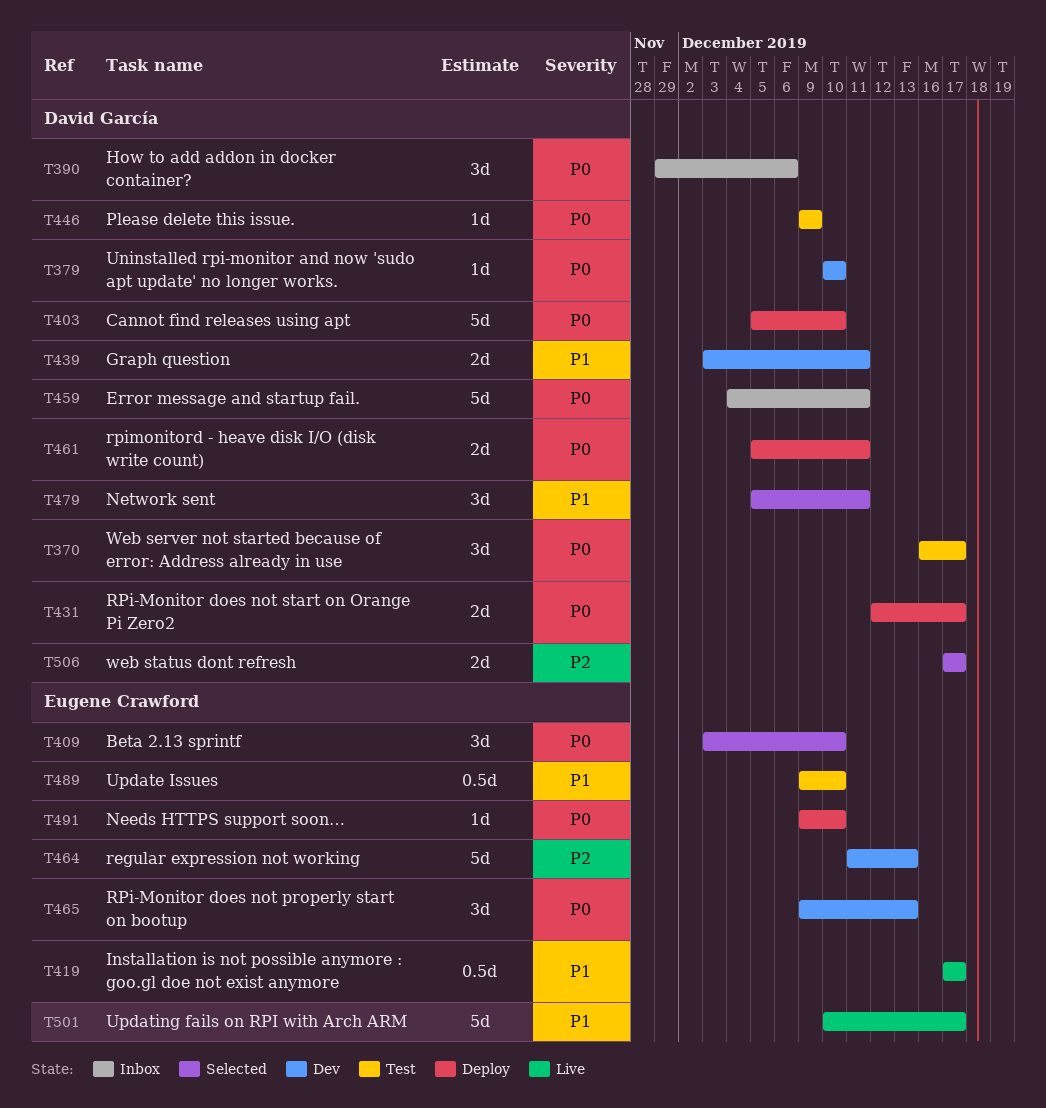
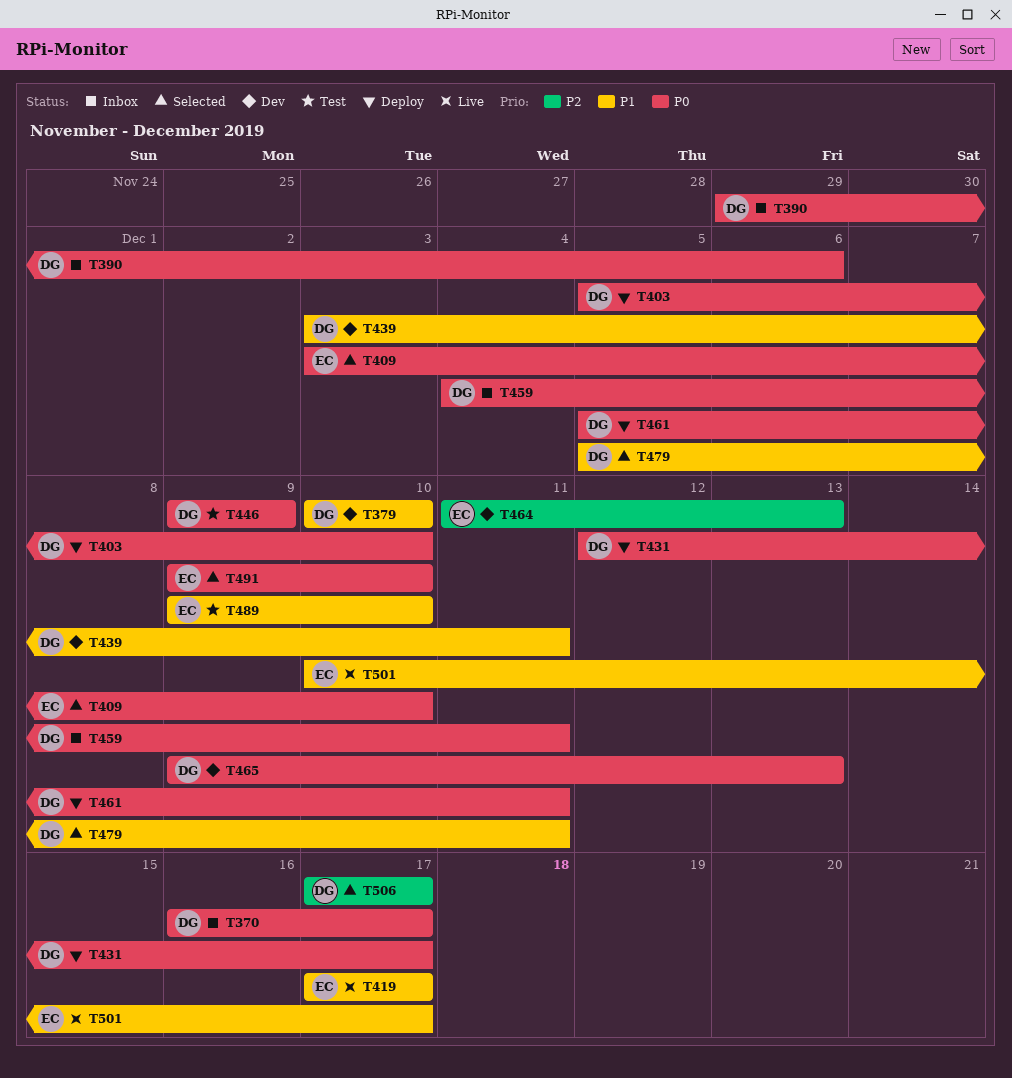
T370, status: Test -> Inbox
T379, priority: P0 -> P1
T465, owner: Eugene Crawford -> David García
T491, status: Deploy -> Selected

